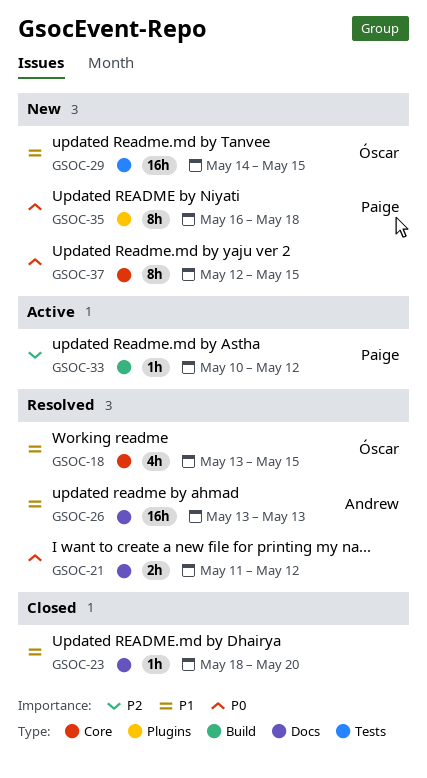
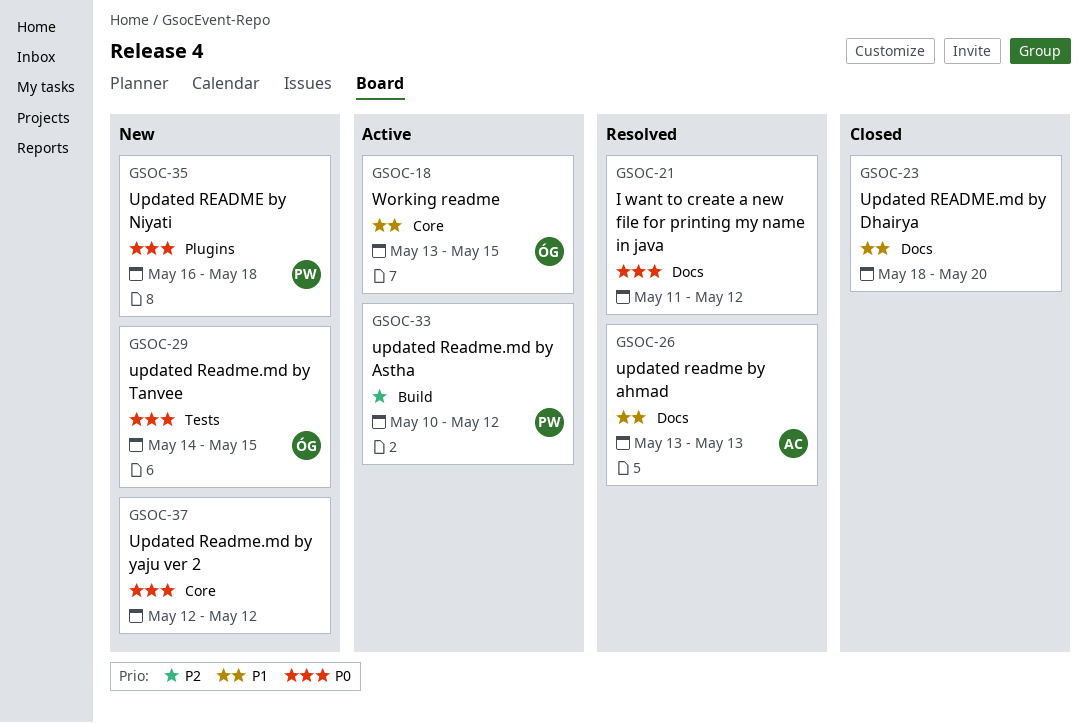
GSOC-18, status: Resolved -> Active
GSOC-29, priority: P1 -> P0
GSOC-37, due: May 15 -> May 12

